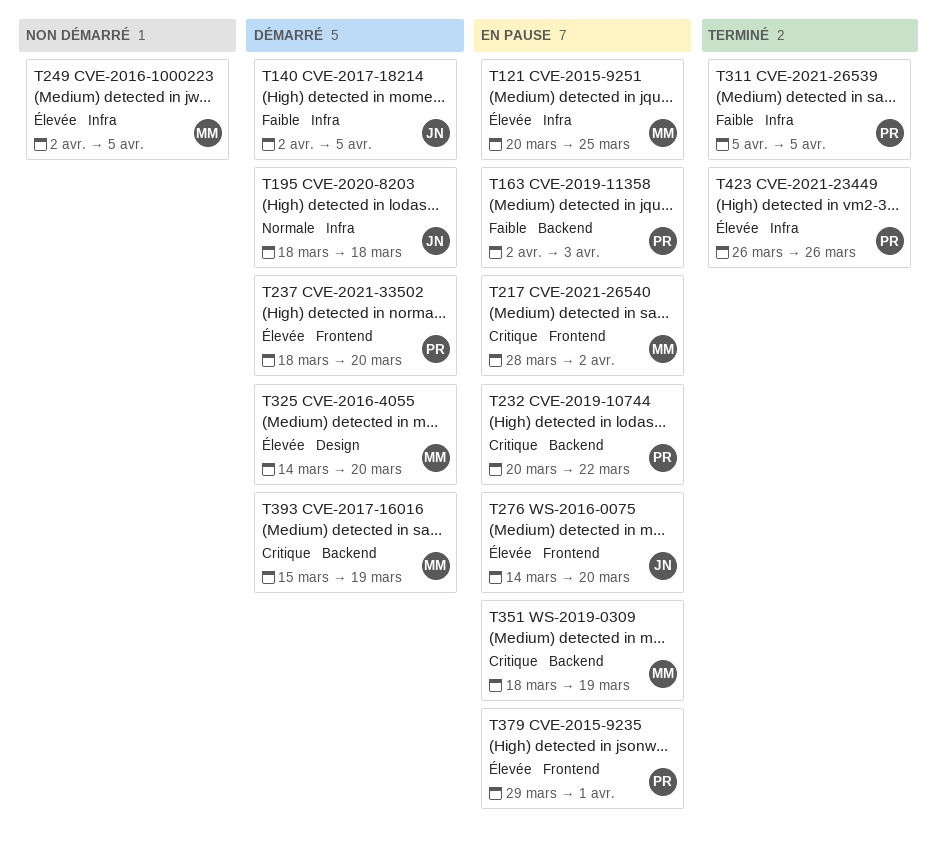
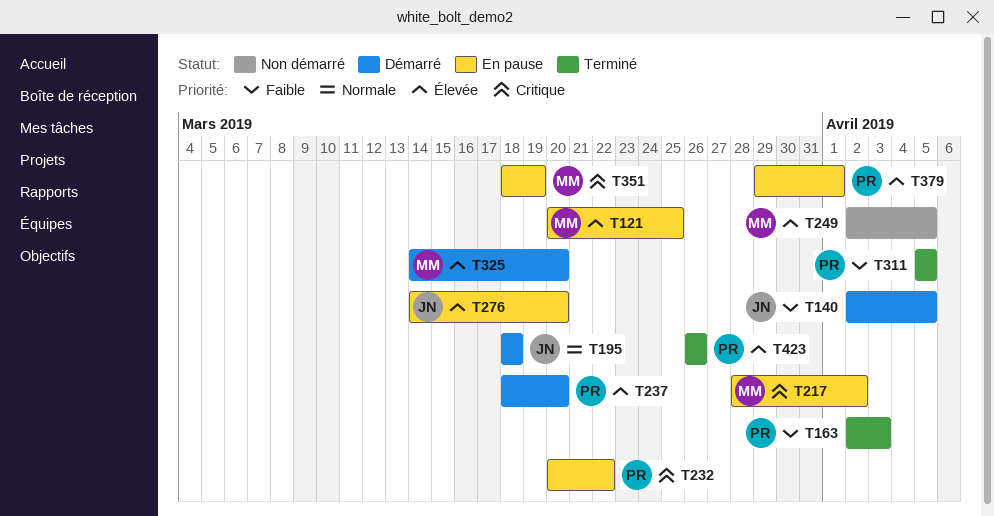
T163, status: En pause -> Terminé
T393: present -> none

